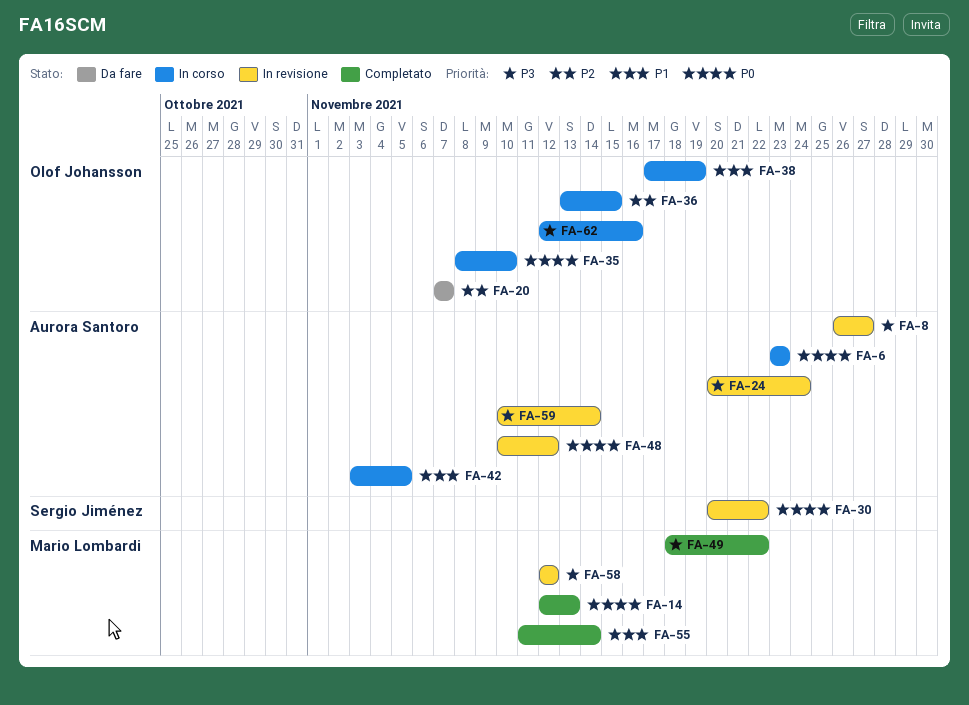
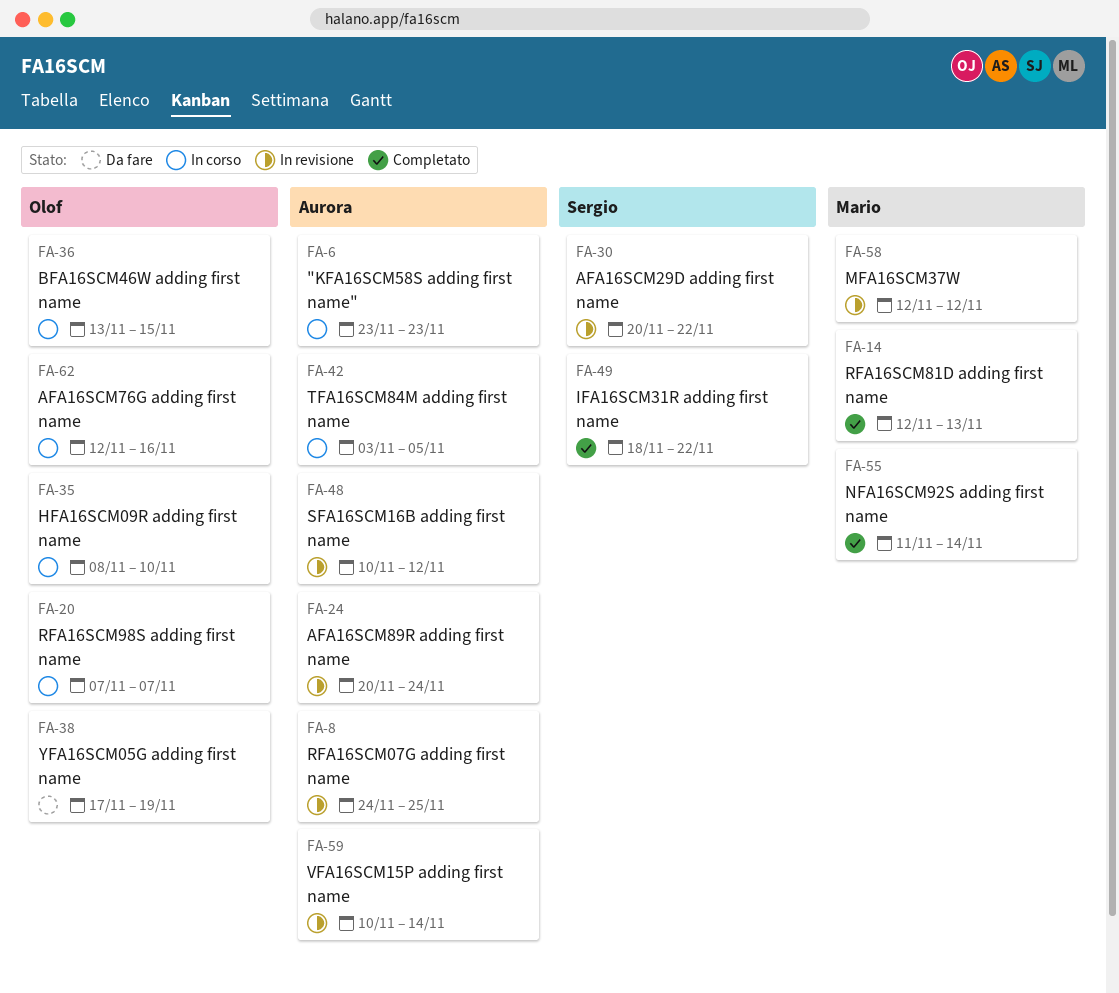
FA-8, start: Nov 26 -> Nov 24
FA-8, due: Nov 27 -> Nov 25
FA-20, status: Da fare -> In corso
FA-38, status: In corso -> Da fare
FA-49, owner: Mario Lombardi -> Sergio Jiménez

